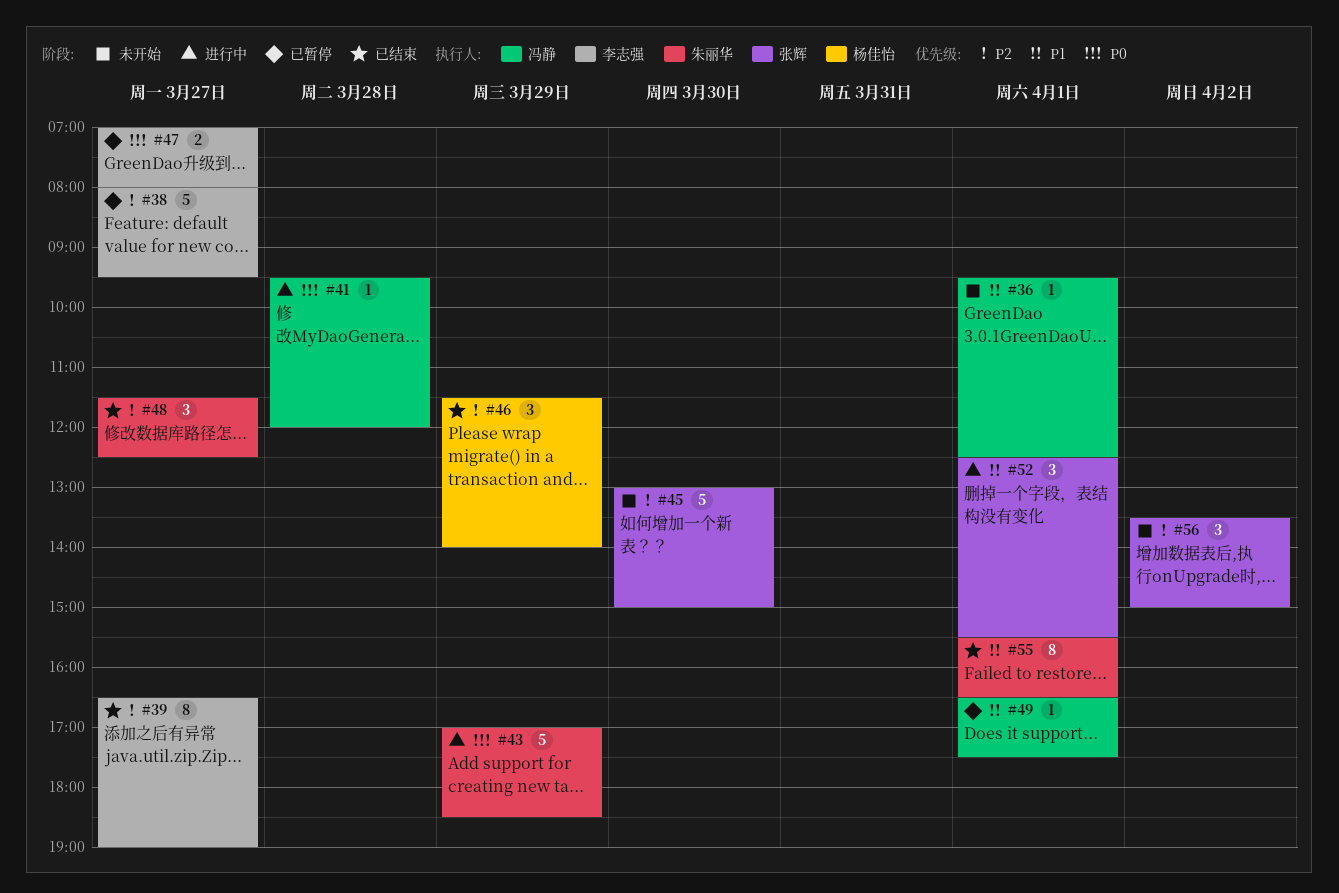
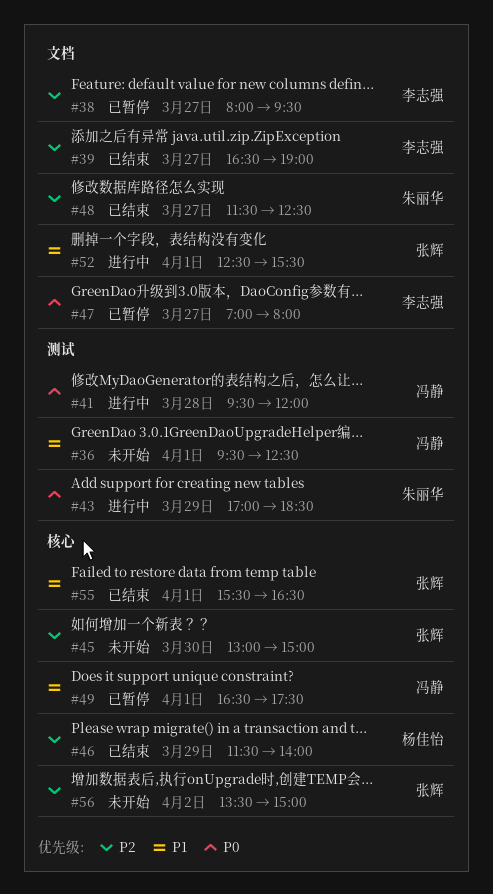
#55, owner: 朱丽华 -> 张辉

